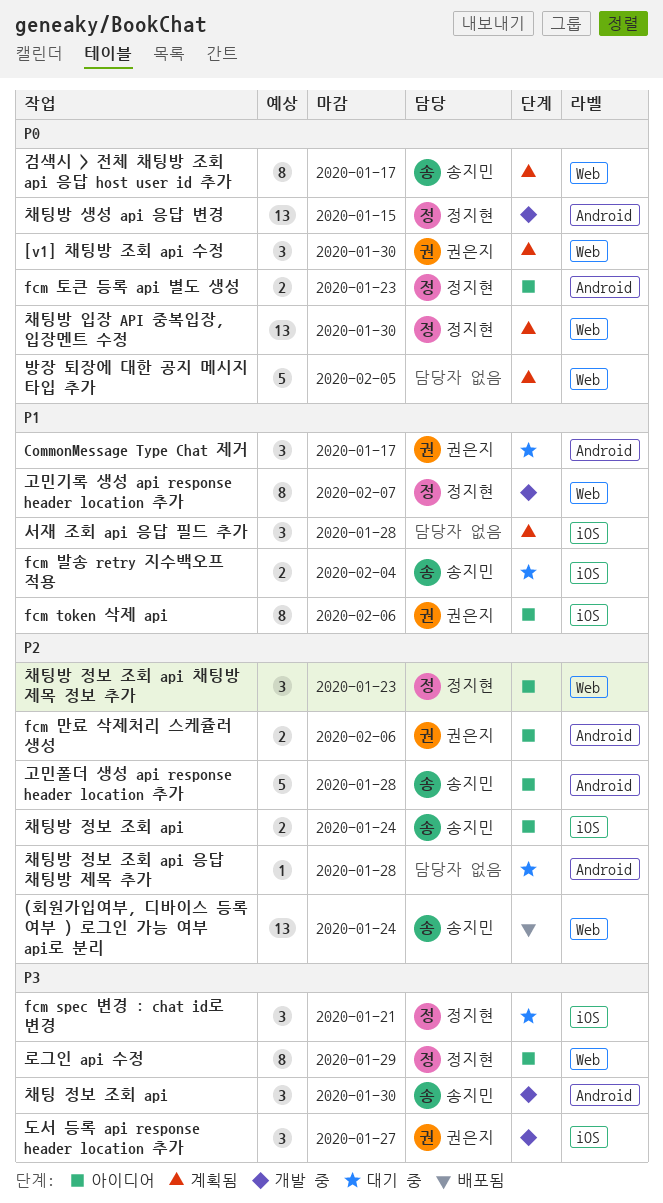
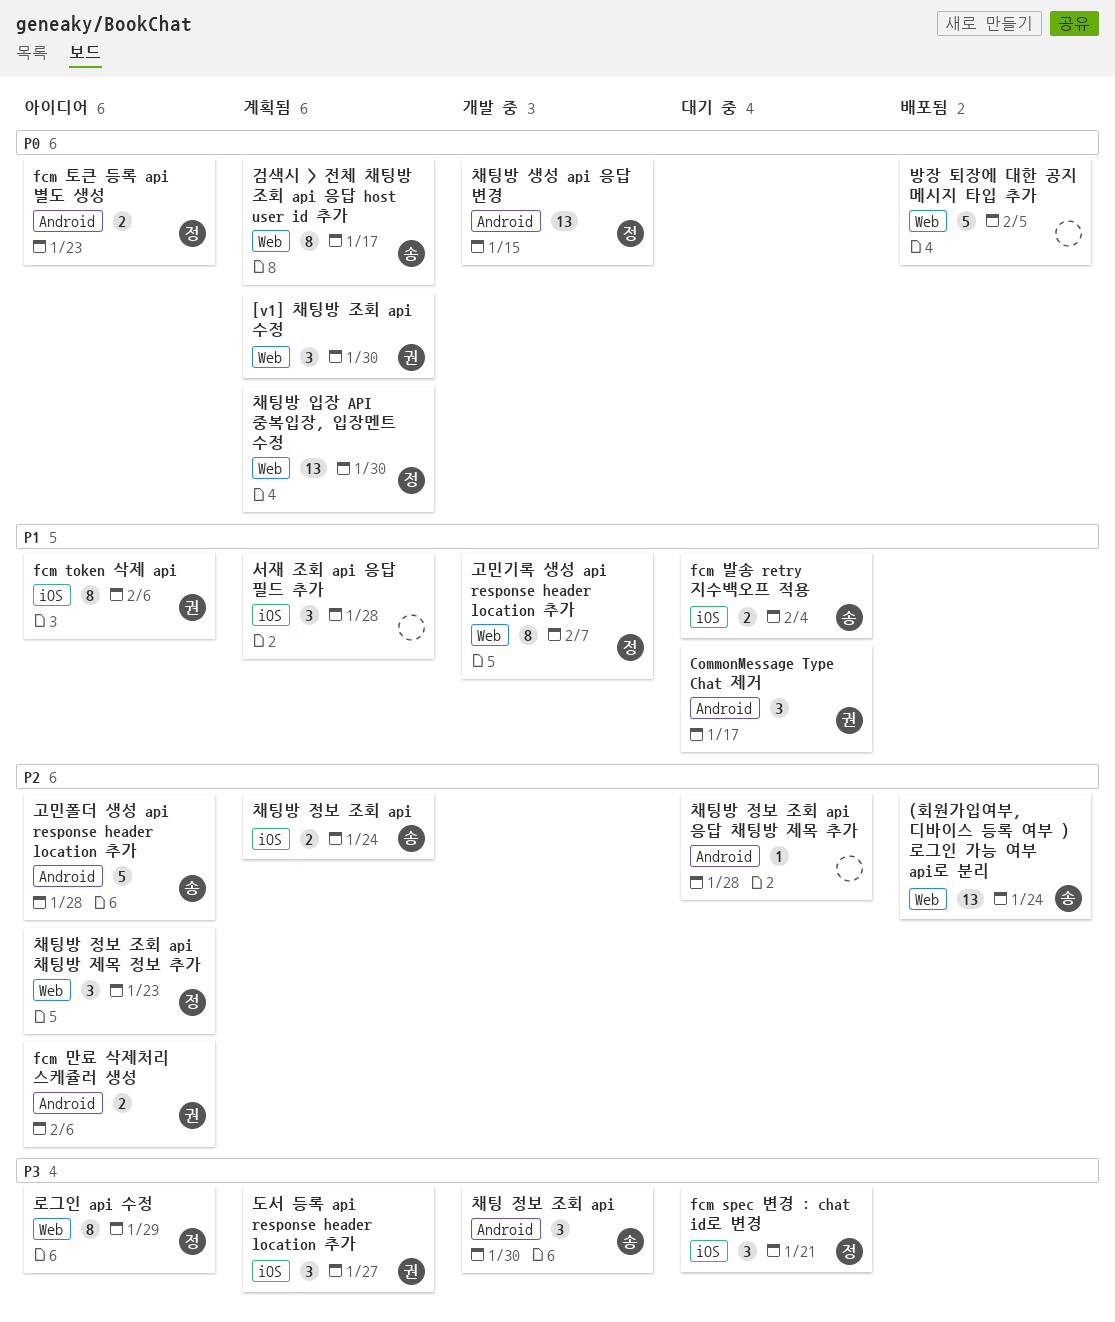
도서 등록 api response header location 추가, status: 개발 중 -> 계획됨
방장 퇴장에 대한 공지 메시지 타입 추가, status: 계획됨 -> 배포됨
채팅방 정보 조회 api, status: 아이디어 -> 계획됨

